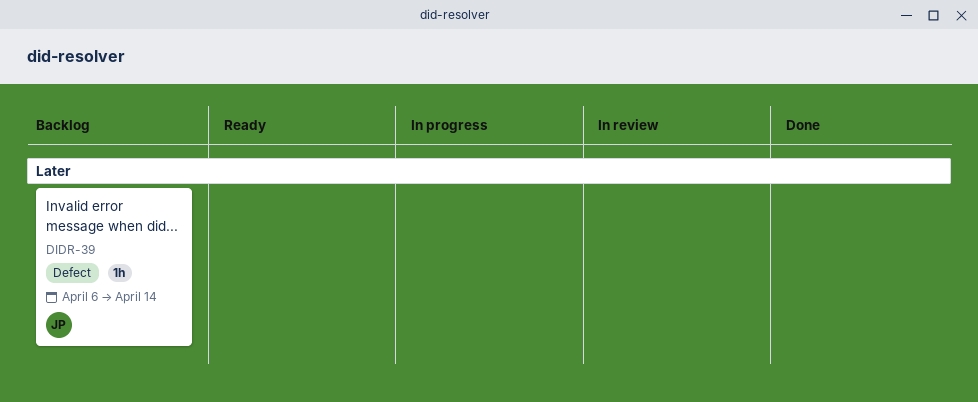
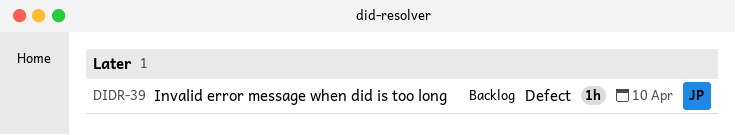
DIDR-39, due: Apr 14 -> Apr 10

